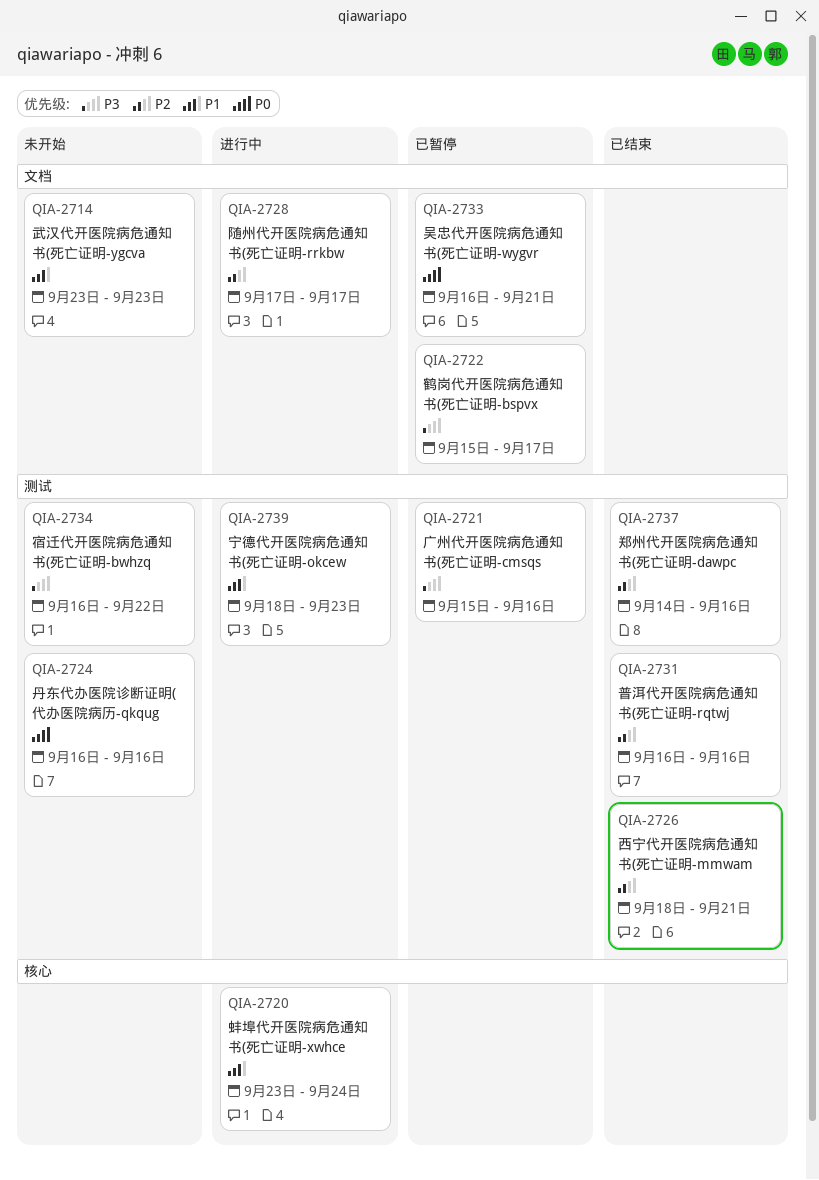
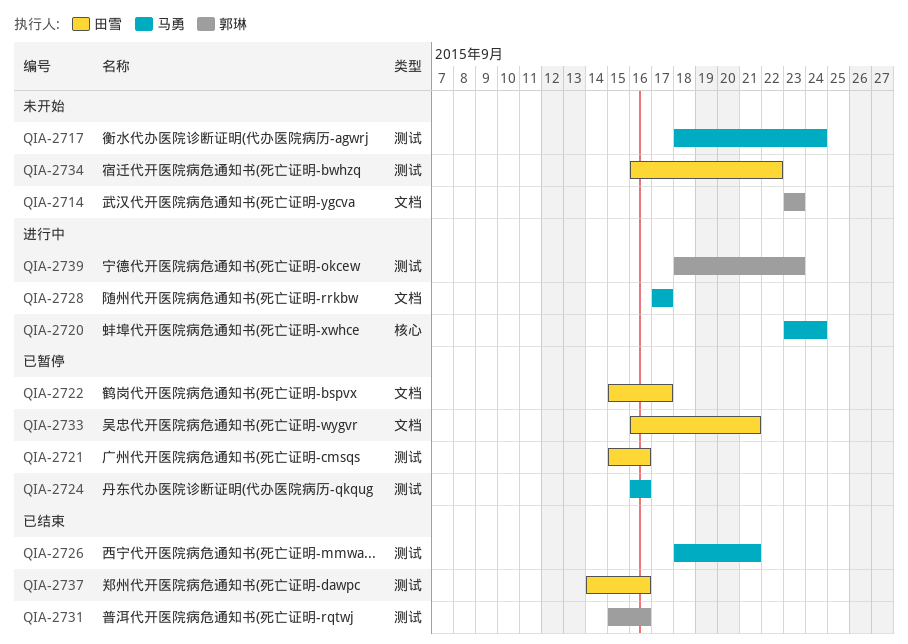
QIA-2717: none -> present
QIA-2724, status: 未开始 -> 已暂停
QIA-2731, start: Sep 16 -> Sep 15

